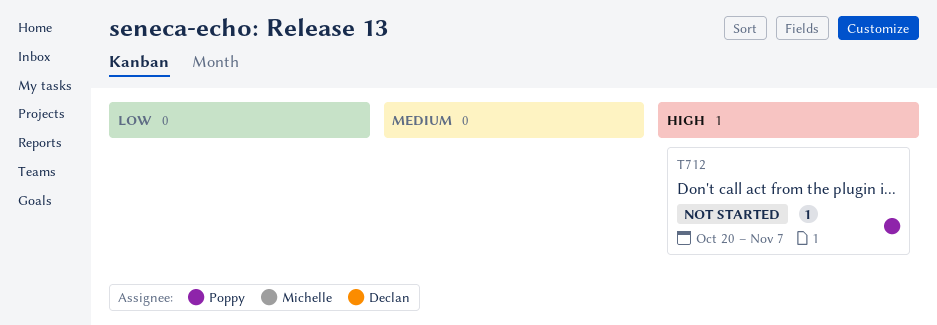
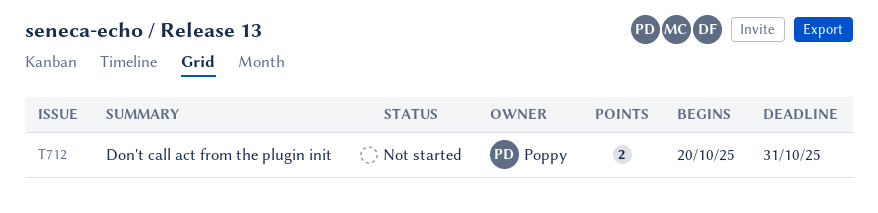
T712, estimate: 1 -> 2
T712, due: Nov 7 -> Oct 31

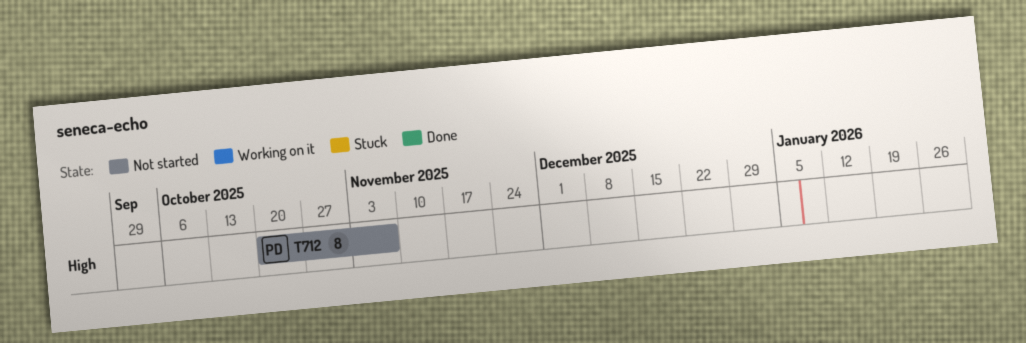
T712, estimate: 2 -> 8
T712, due: Oct 31 -> Nov 7

